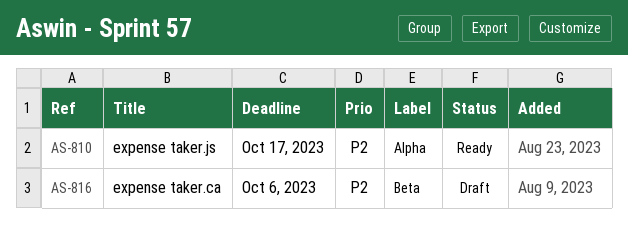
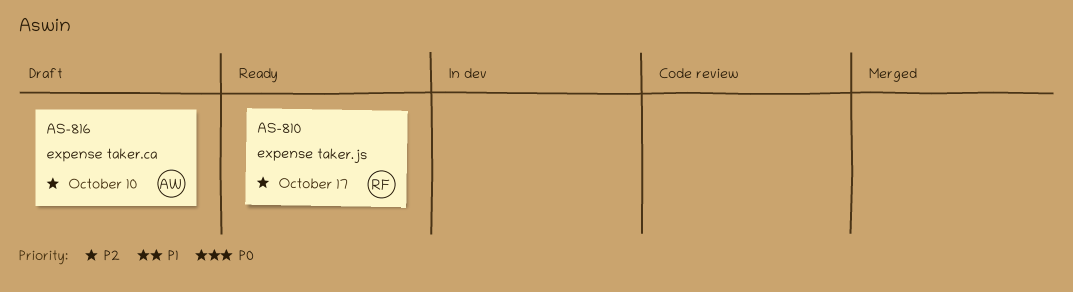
AS-816, due: Oct 6 -> Oct 10

